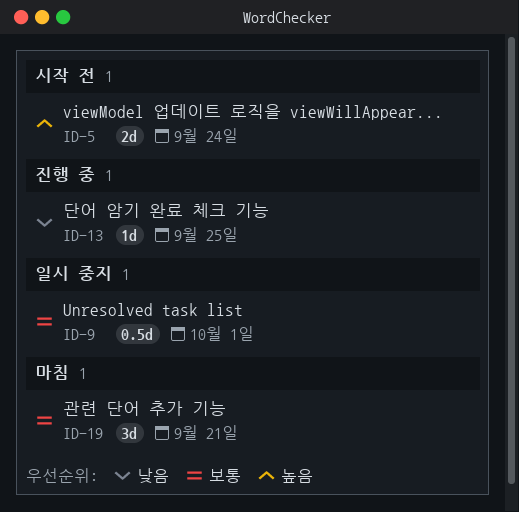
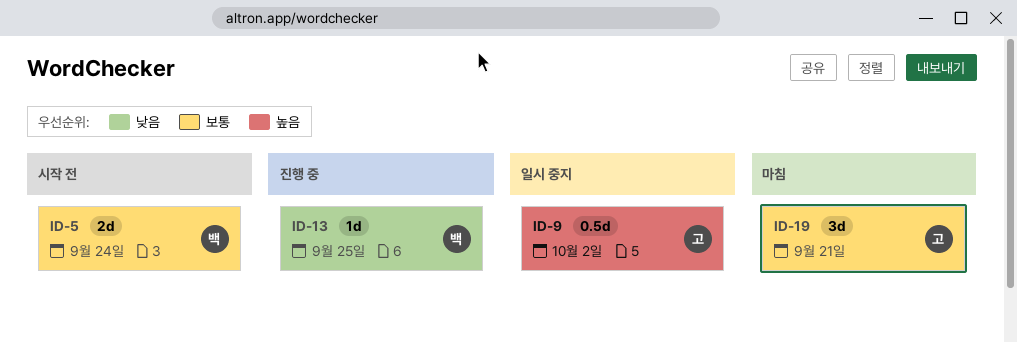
ID-5, priority: 높음 -> 보통
ID-9, priority: 보통 -> 높음
ID-9, due: Oct 1 -> Oct 2

